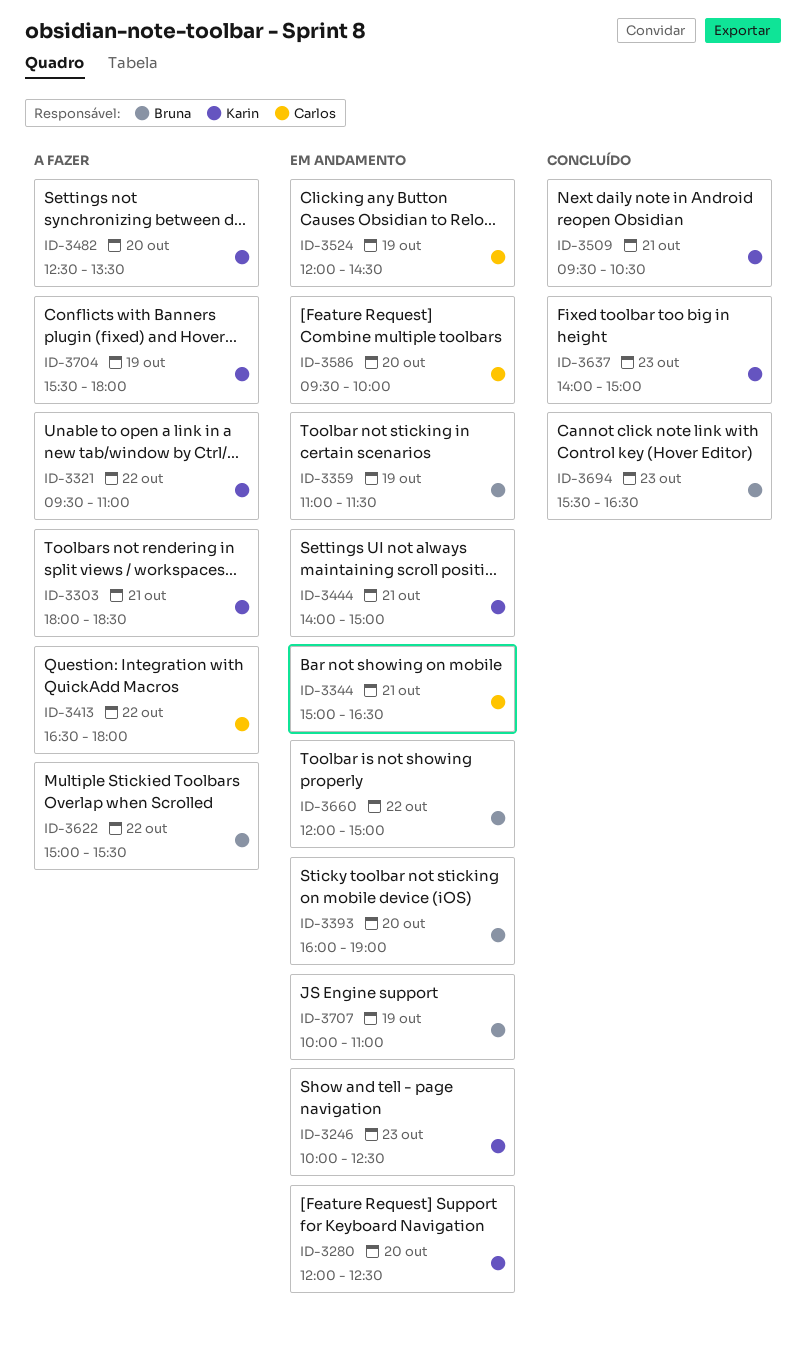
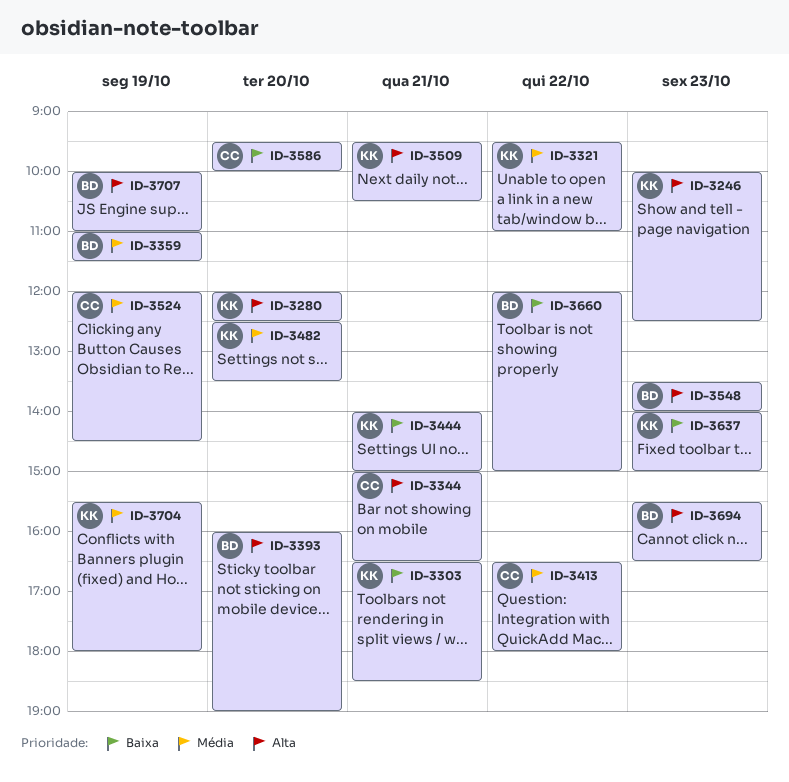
ID-3303, begins: 18:00 -> 16:30
ID-3548: none -> present
ID-3622: present -> none

